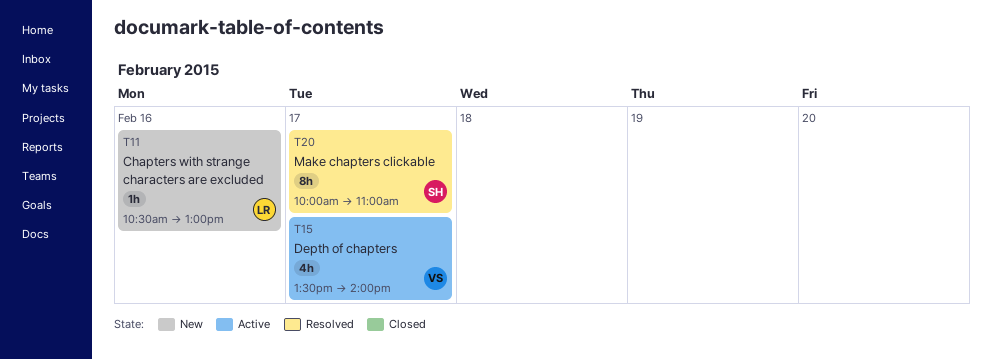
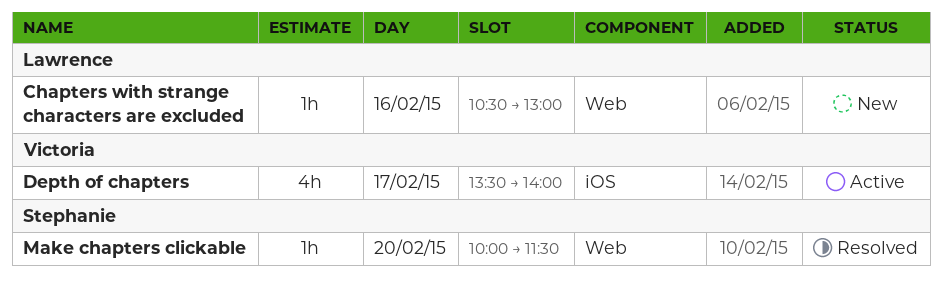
Make chapters clickable, estimate: 8h -> 1h
Make chapters clickable, day: Feb 17 -> Feb 20
Make chapters clickable, ends: 11:00 -> 11:30

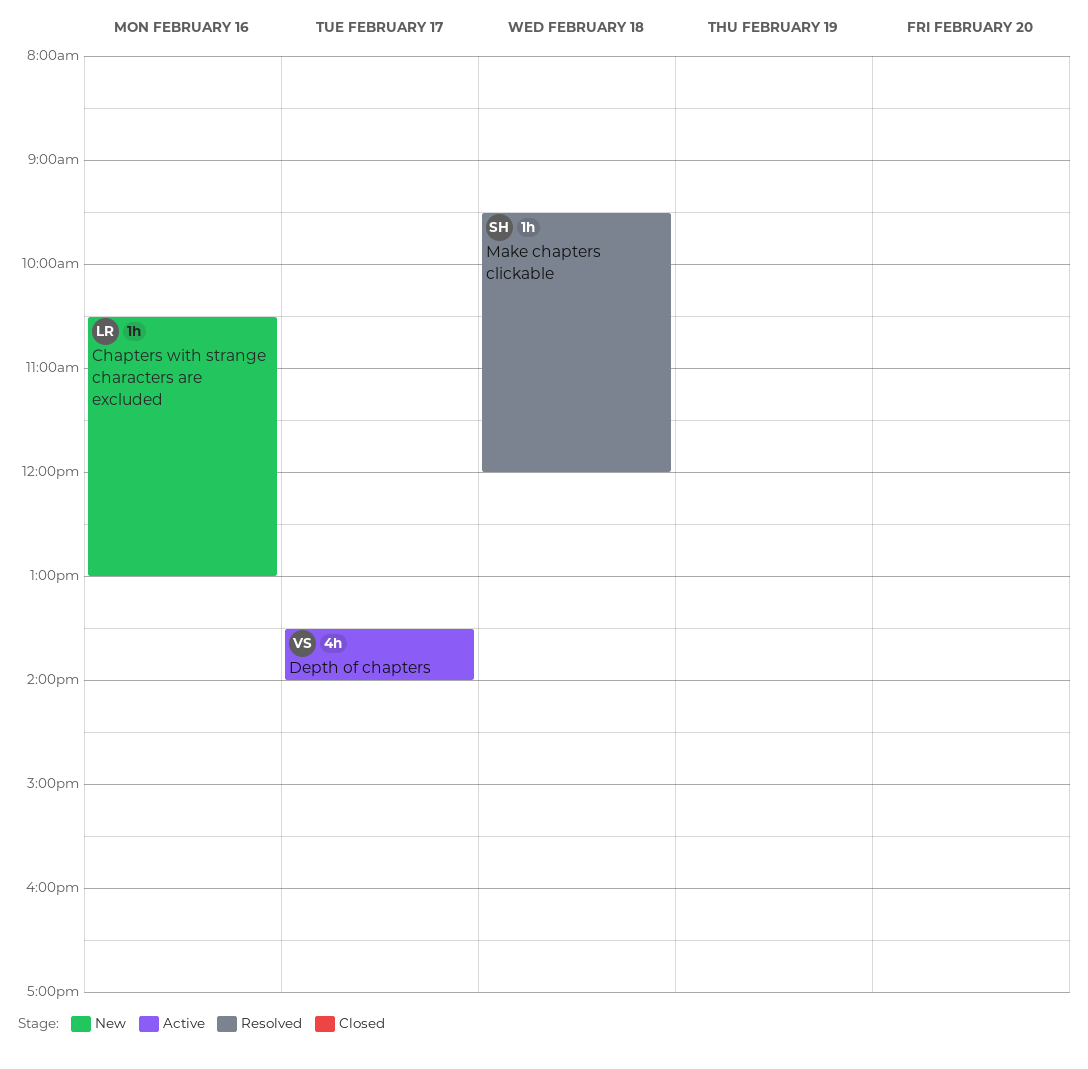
Make chapters clickable, day: Feb 20 -> Feb 18
Make chapters clickable, begins: 10:00 -> 09:30
Make chapters clickable, ends: 11:30 -> 12:00

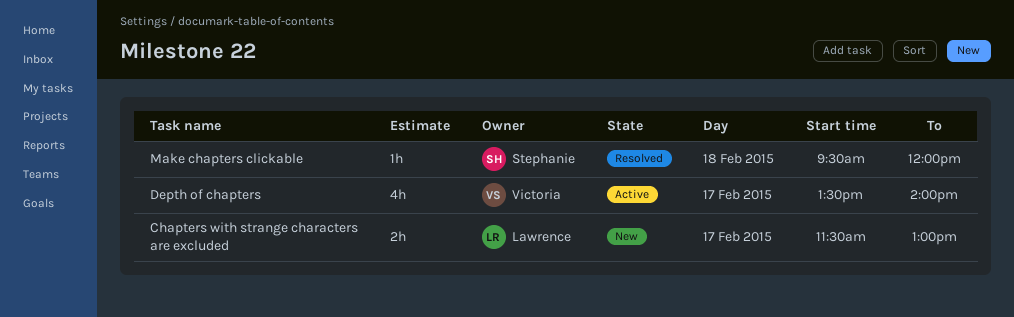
Chapters with strange characters are excluded, estimate: 1h -> 2h
Chapters with strange characters are excluded, day: Feb 16 -> Feb 17
Chapters with strange characters are excluded, begins: 10:30 -> 11:30

